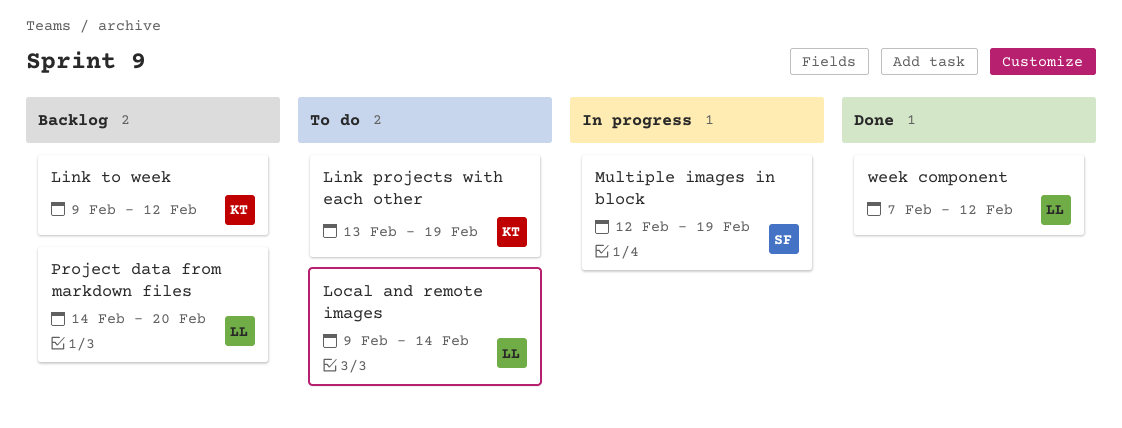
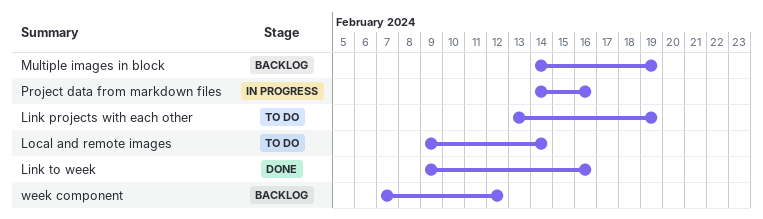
Link to week, status: Backlog -> Done
Link to week, due: Feb 12 -> Feb 16
Multiple images in block, status: In progress -> Backlog
Multiple images in block, start: Feb 12 -> Feb 14
Project data from markdown files, status: Backlog -> In progress
Project data from markdown files, due: Feb 20 -> Feb 16
week component, status: Done -> Backlog

